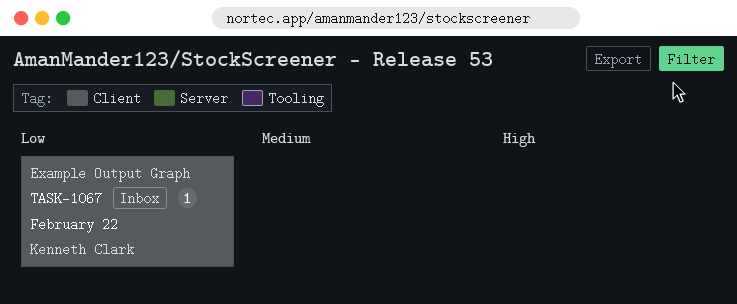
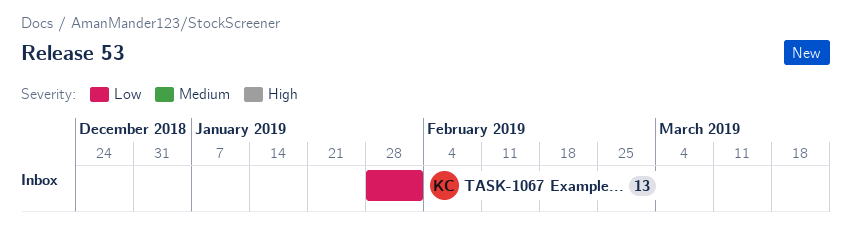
TASK-1067, estimate: 1 -> 13
TASK-1067, due: Feb 22 -> Feb 1

